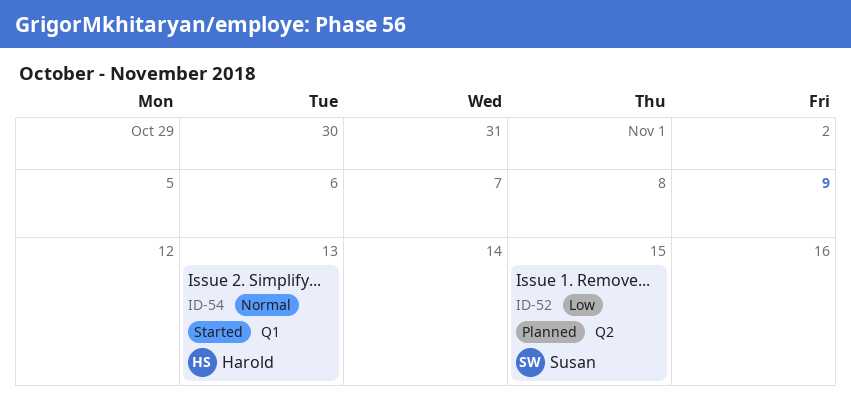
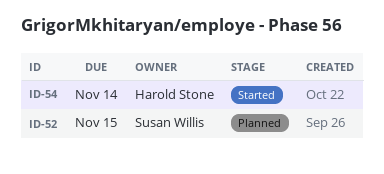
ID-54, due: Nov 13 -> Nov 14

